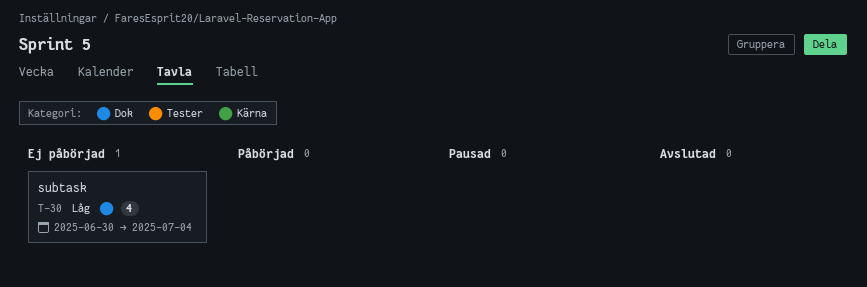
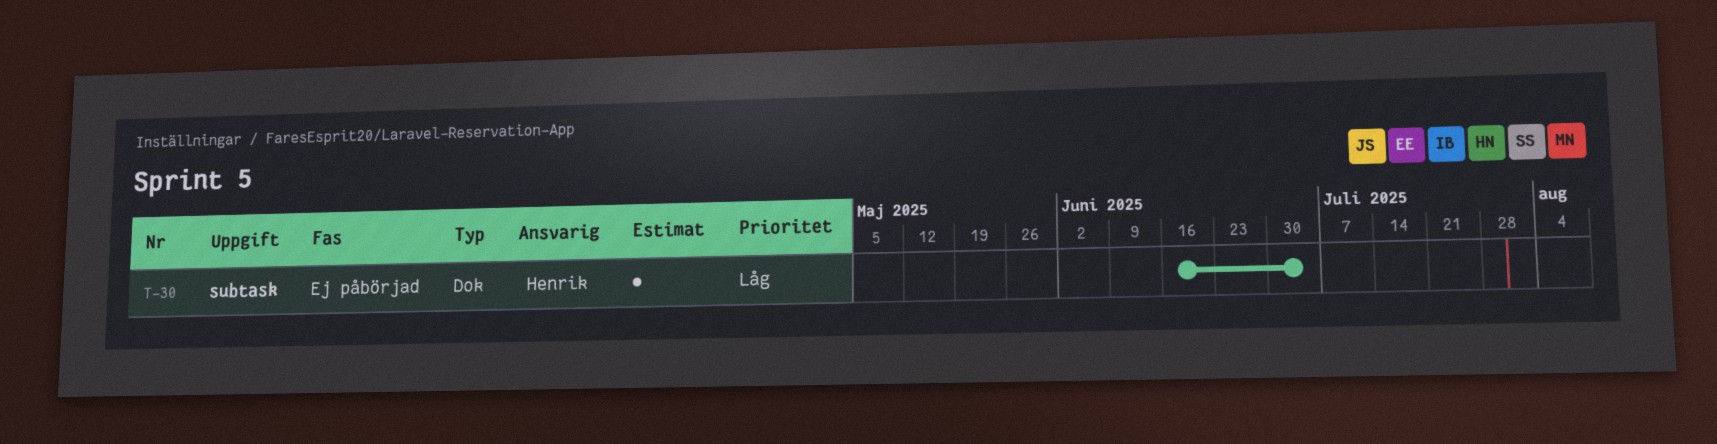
T-30, estimate: 4 -> 1
T-30, start: Jun 30 -> Jun 16

